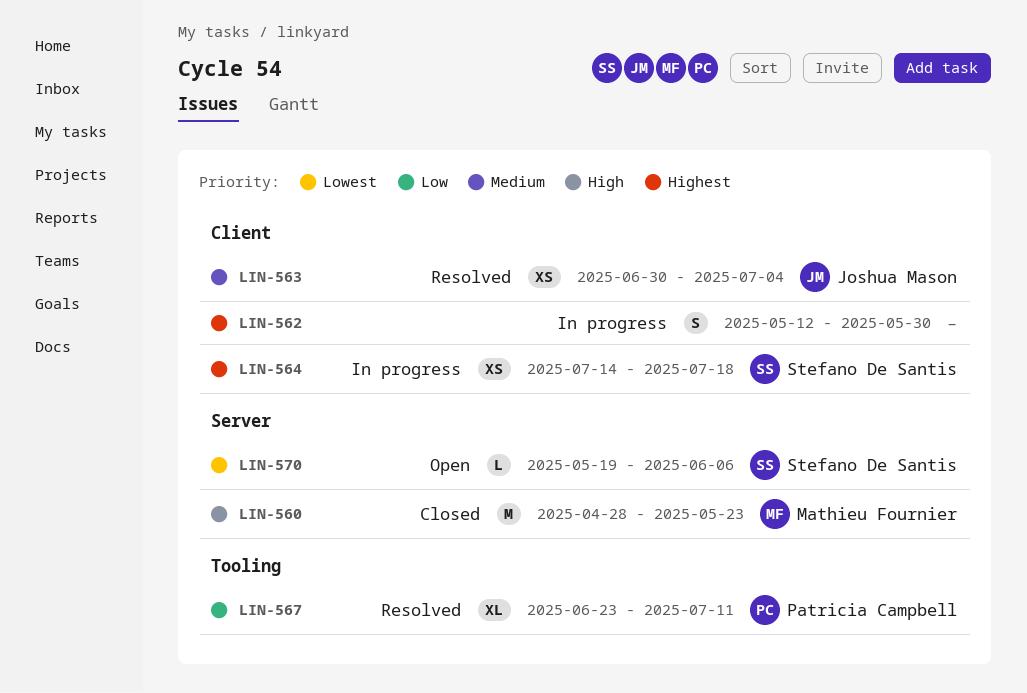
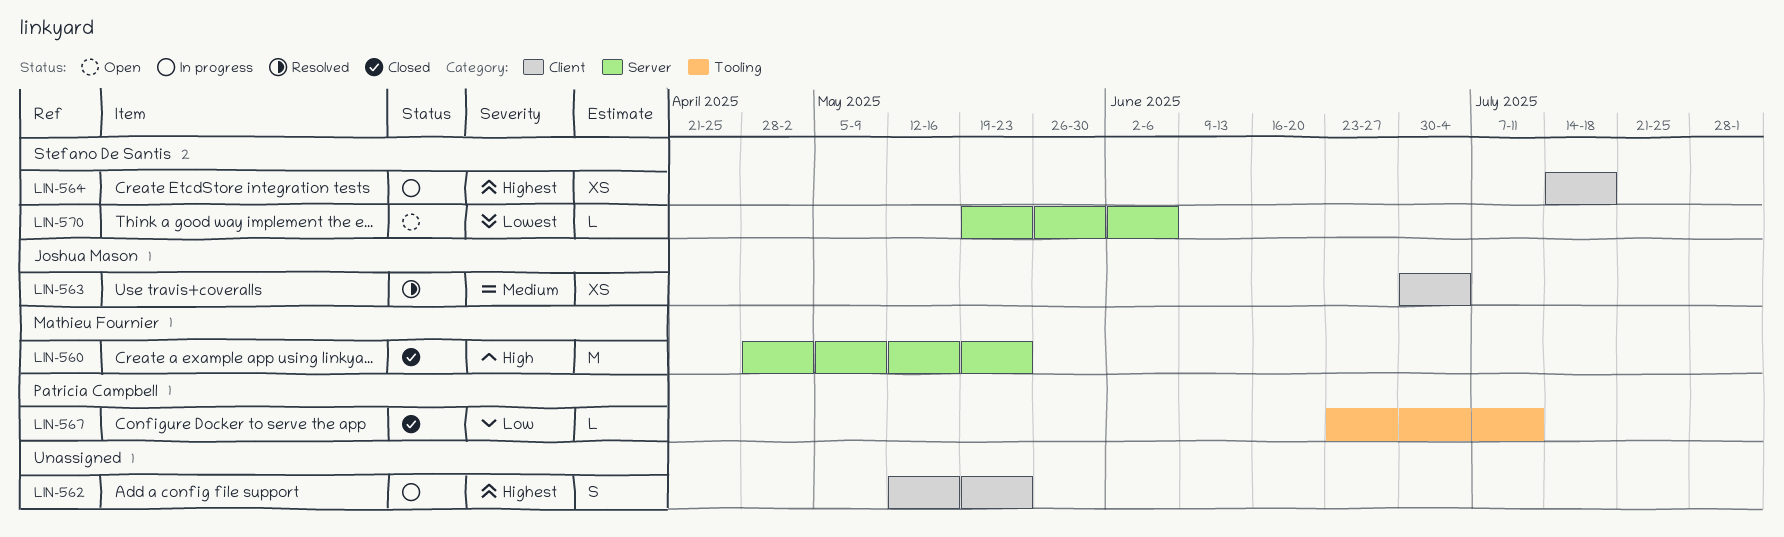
LIN-562, due: May 30 -> May 23
LIN-567, status: Resolved -> Closed
LIN-567, estimate: XL -> L

